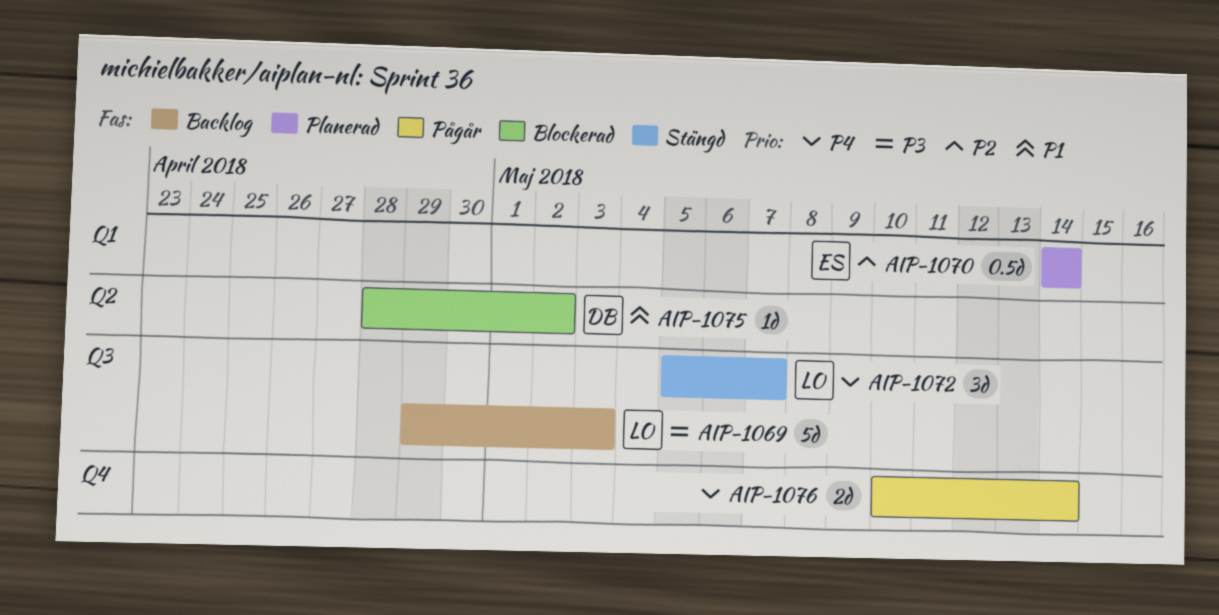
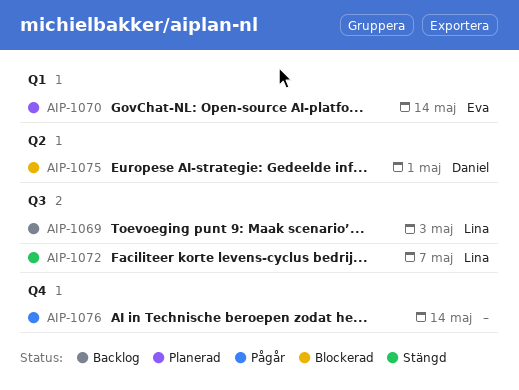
AIP-1075, due: May 2 -> May 1

